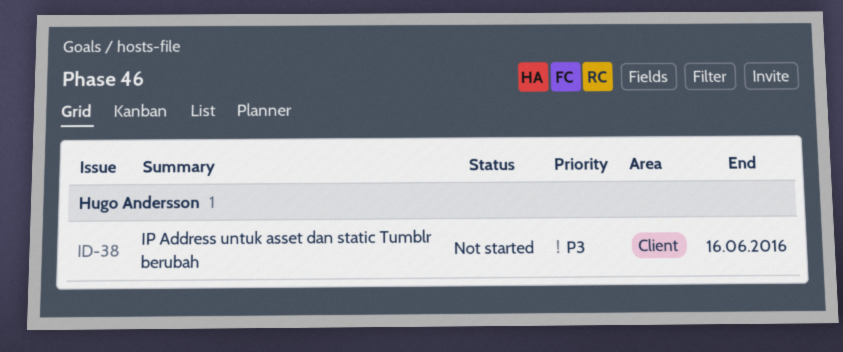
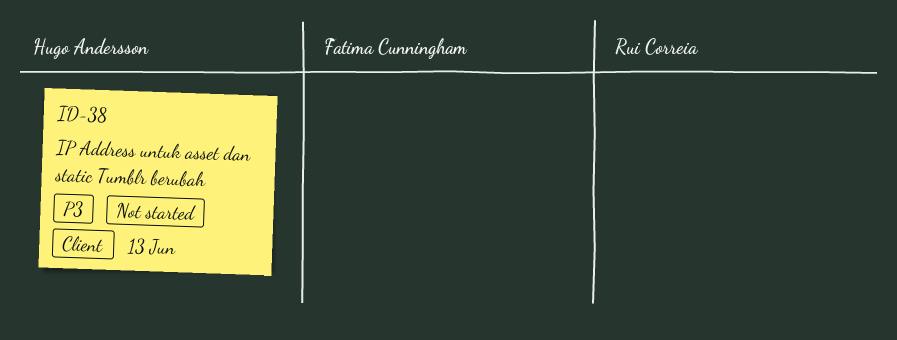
ID-38, due: Jun 16 -> Jun 13

